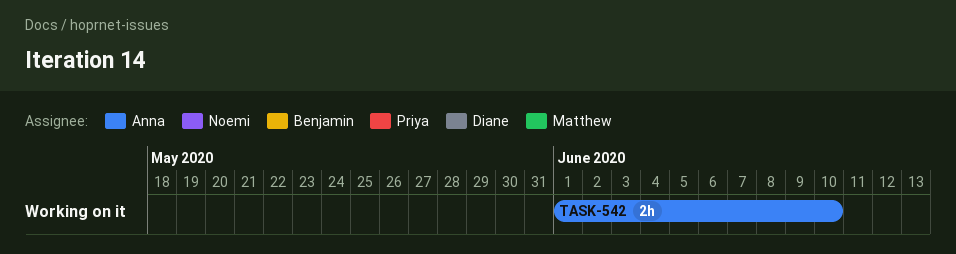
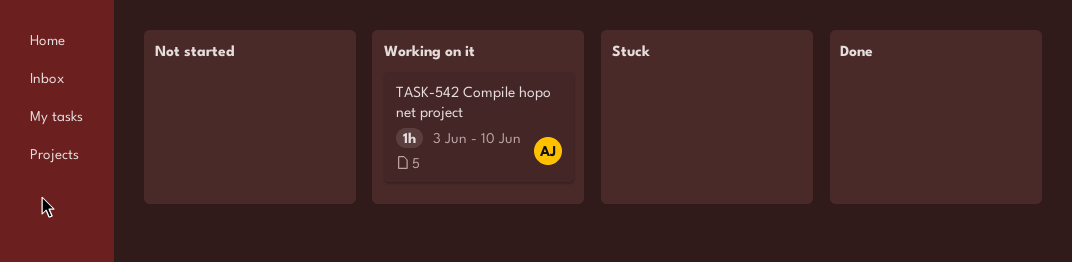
TASK-542, estimate: 2h -> 1h
TASK-542, start: Jun 1 -> Jun 3

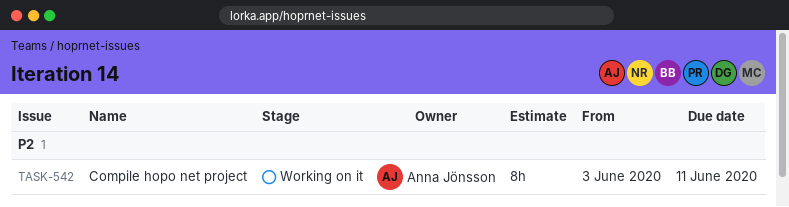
TASK-542, estimate: 1h -> 8h
TASK-542, due: Jun 10 -> Jun 11

